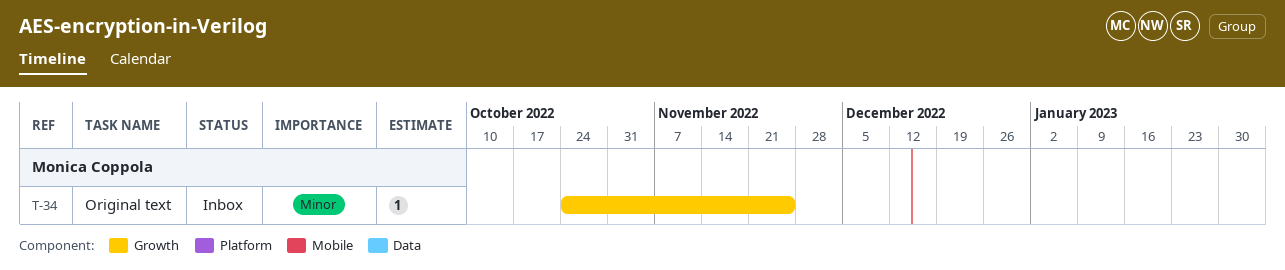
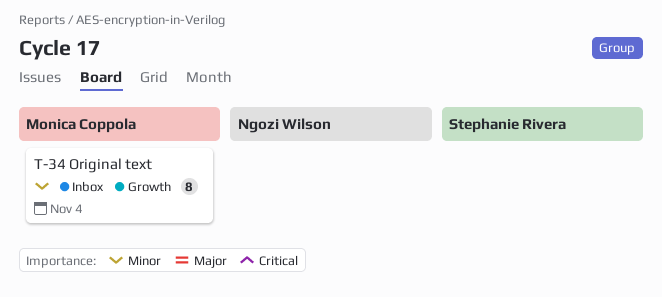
T-34, estimate: 1 -> 8
T-34, due: Nov 25 -> Nov 4

